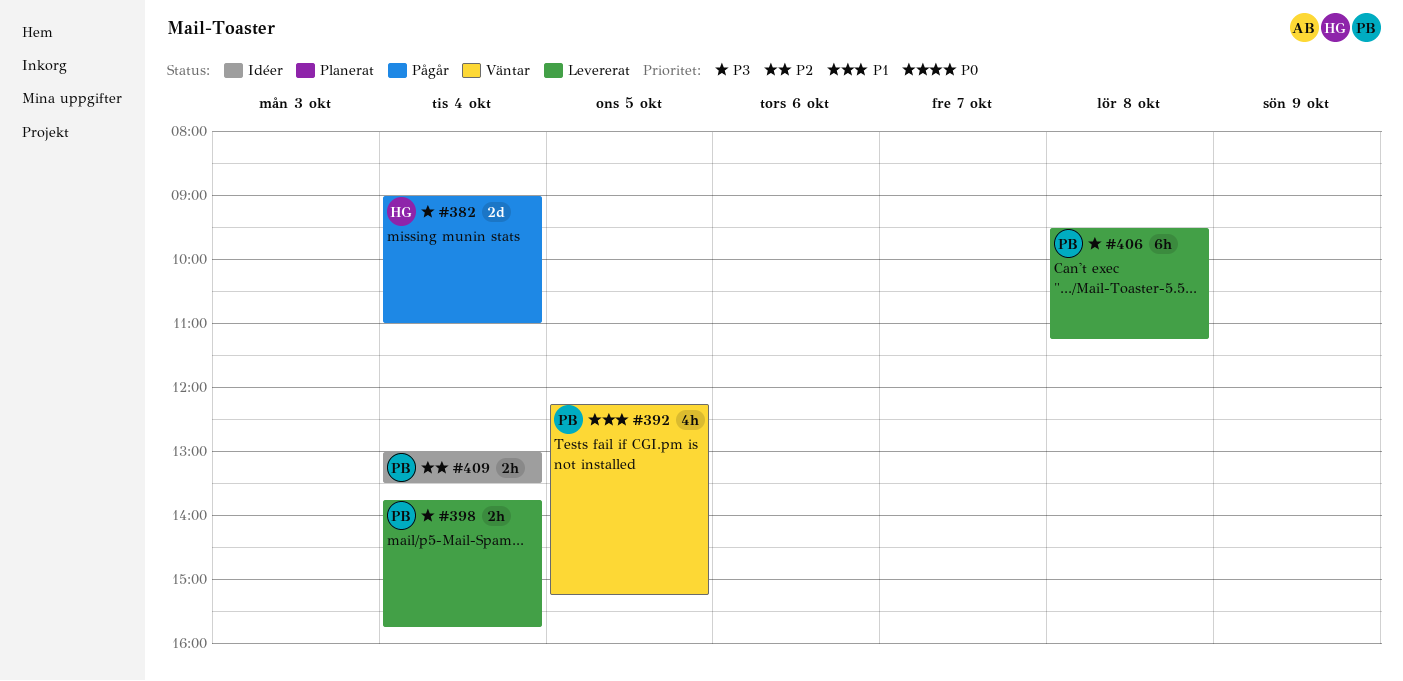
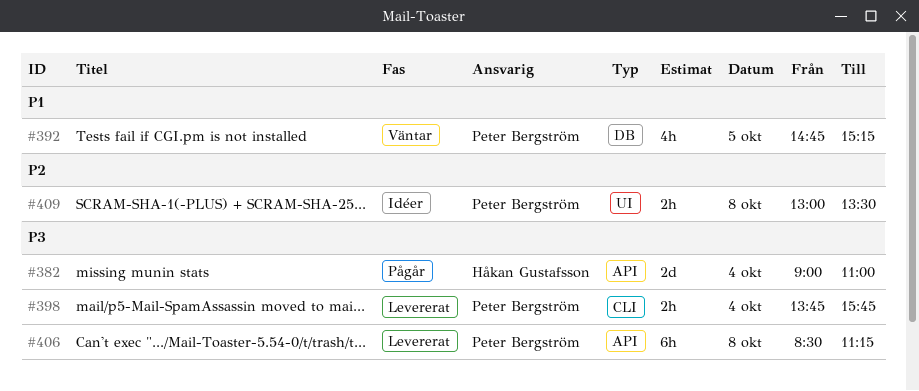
#392, begins: 12:15 -> 14:45
#406, begins: 09:30 -> 08:30
#409, day: Oct 4 -> Oct 8

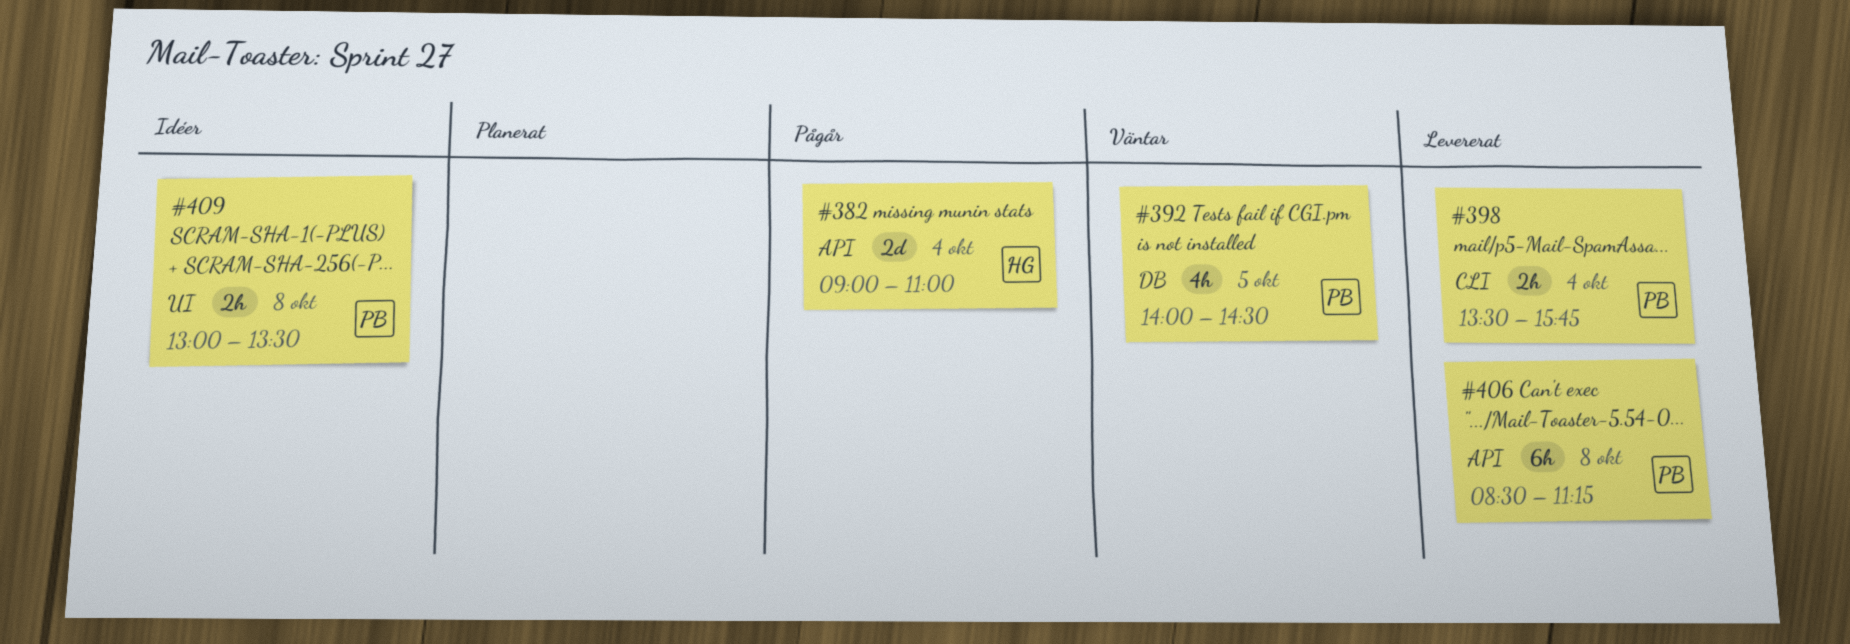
#392, begins: 14:45 -> 14:00
#392, ends: 15:15 -> 14:30
#398, begins: 13:45 -> 13:30

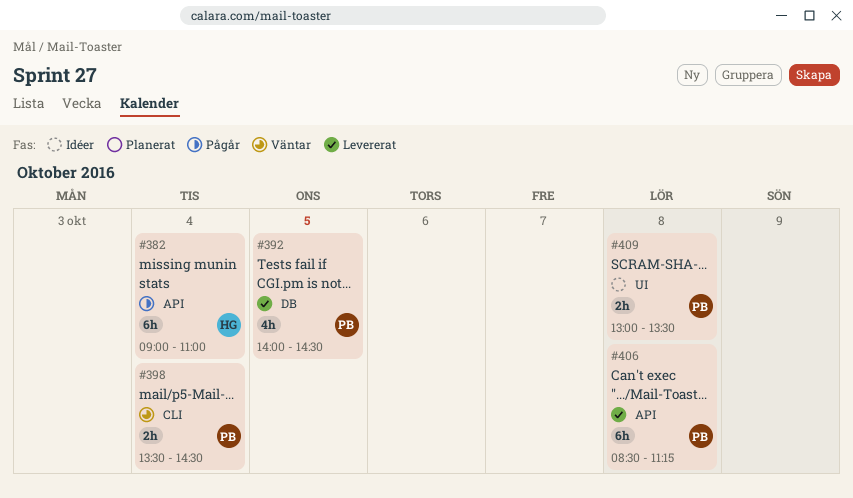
#382, estimate: 2d -> 6h
#392, status: Väntar -> Levererat
#398, status: Levererat -> Väntar
#398, ends: 15:45 -> 14:30

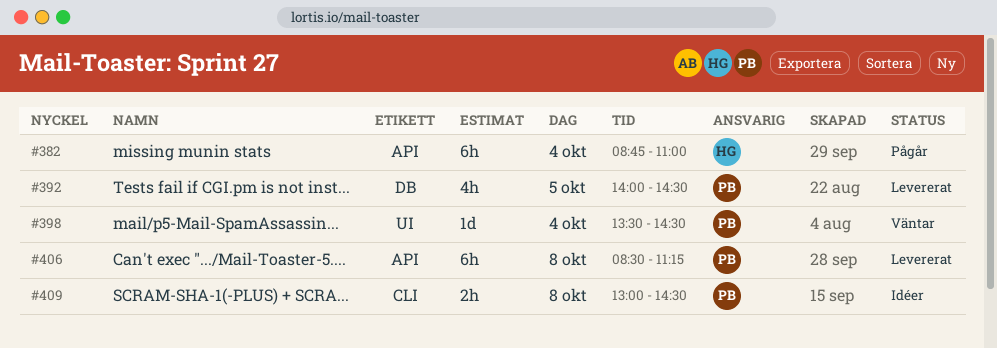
#382, begins: 09:00 -> 08:45
#398, label: CLI -> UI
#398, estimate: 2h -> 1d
#409, label: UI -> CLI
#409, ends: 13:30 -> 14:30

